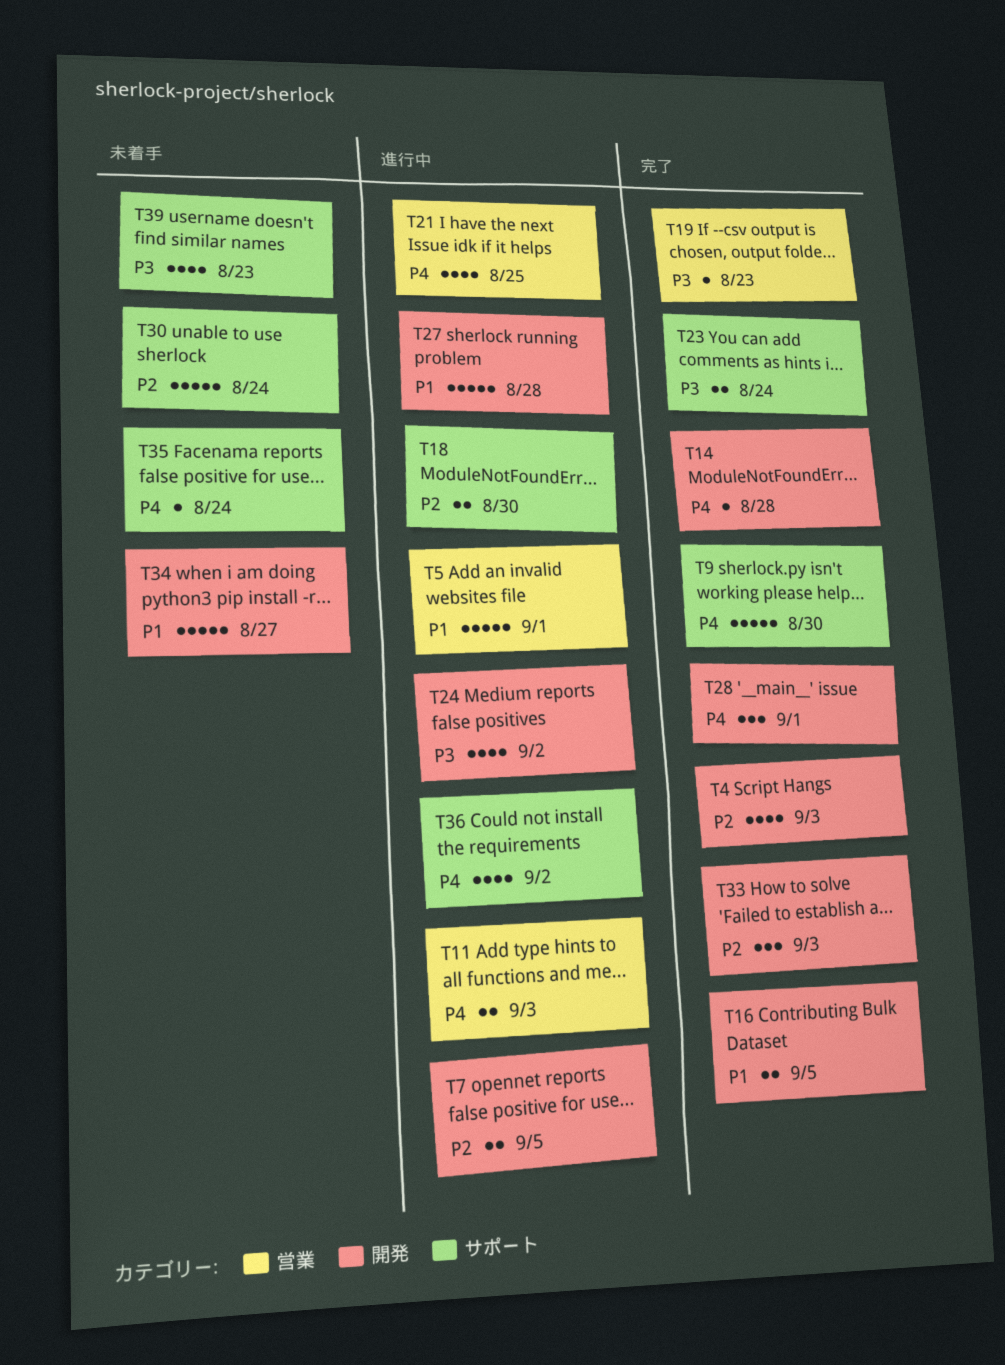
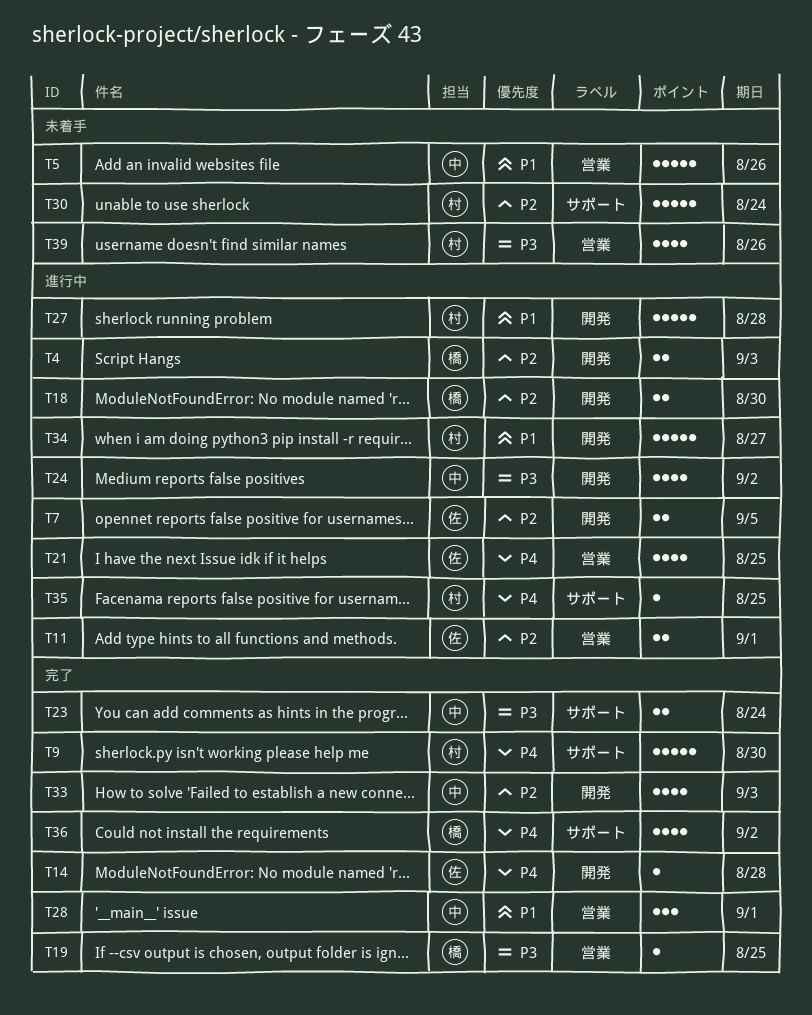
T4, status: 完了 -> 進行中
T4, estimate: 4 -> 2
T5, status: 進行中 -> 未着手
T5, due: Sep 1 -> Aug 26
T11, priority: P4 -> P2
T11, due: Sep 3 -> Sep 1
T16: present -> none
T18, label: サポート -> 開発
T19, due: Aug 23 -> Aug 25
T28, priority: P4 -> P1
T28, label: 開発 -> 営業
T33, estimate: 3 -> 4
T34, status: 未着手 -> 進行中
T35, status: 未着手 -> 進行中
T35, due: Aug 24 -> Aug 25
T36, status: 進行中 -> 完了
T39, label: サポート -> 営業
T39, due: Aug 23 -> Aug 26

